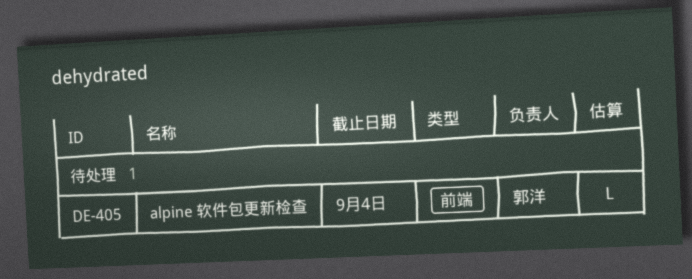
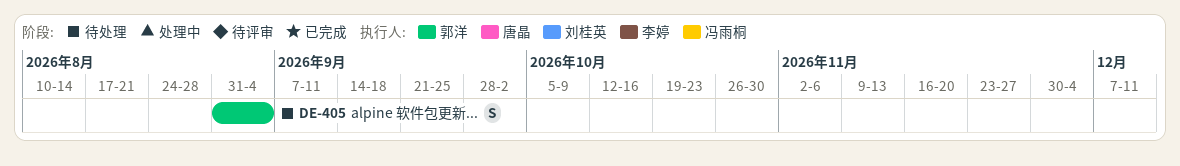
DE-405, estimate: L -> S

